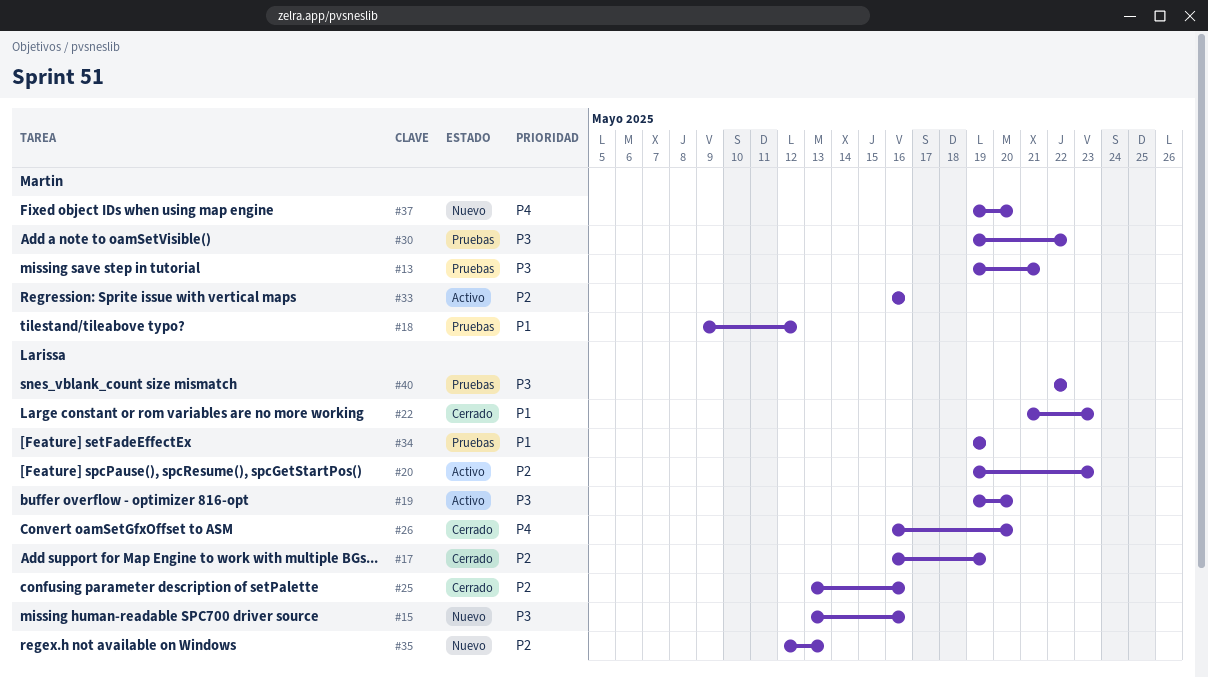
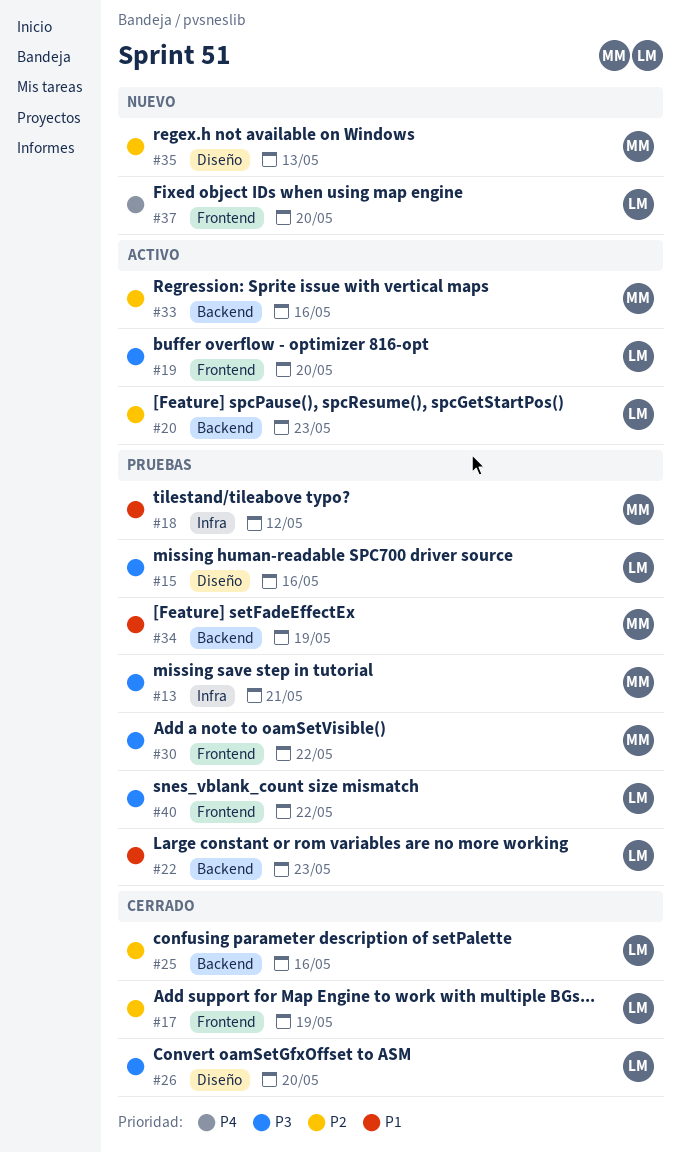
#15, status: Nuevo -> Pruebas
#22, status: Cerrado -> Pruebas
#26, priority: P4 -> P3
#34, owner: Larissa -> Martin
#35, owner: Larissa -> Martin
#37, owner: Martin -> Larissa

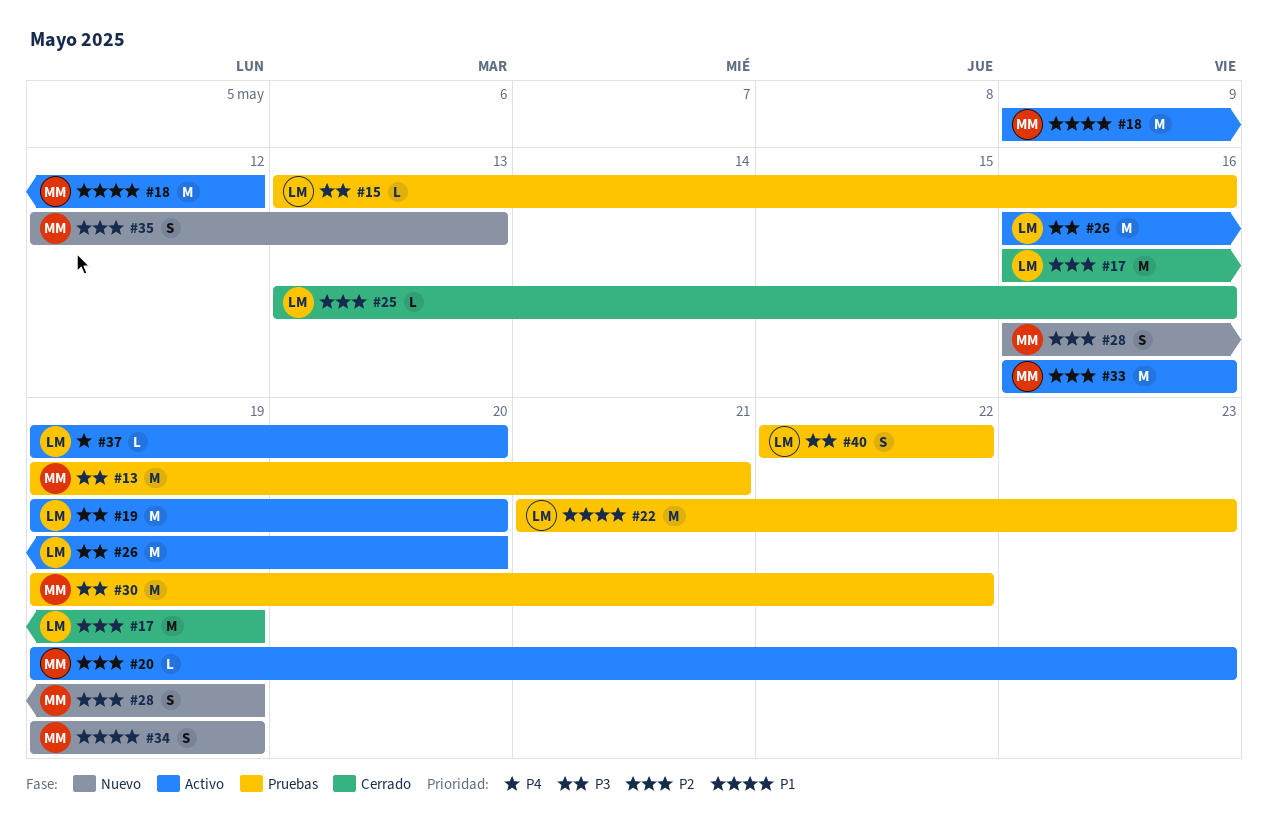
#18, status: Pruebas -> Activo
#20, owner: LM -> MM
#26, status: Cerrado -> Activo
#28: none -> present
#34, status: Pruebas -> Nuevo
#37, status: Nuevo -> Activo

